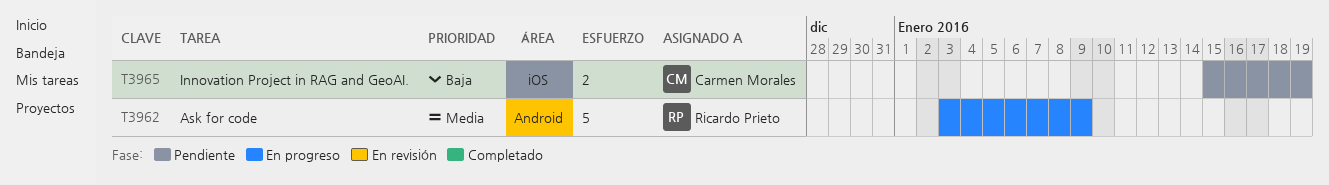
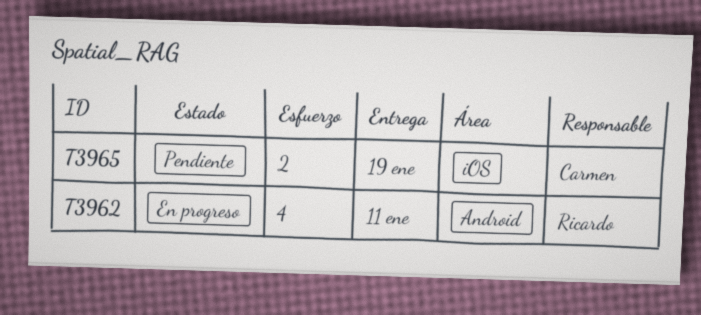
T3962, estimate: 5 -> 4
T3962, due: Jan 9 -> Jan 11

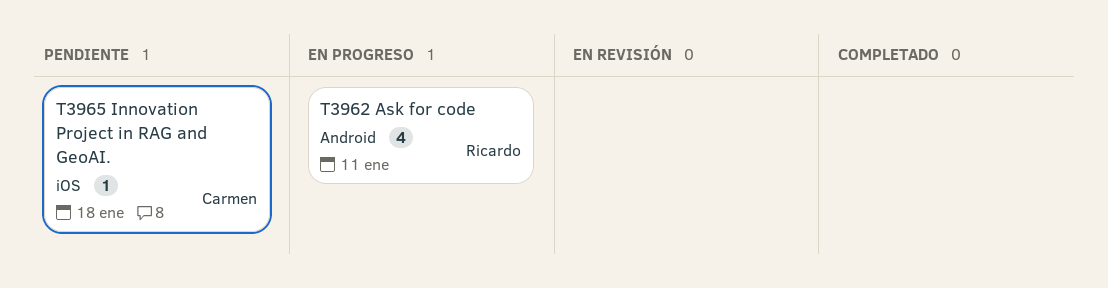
T3965, estimate: 2 -> 1
T3965, due: Jan 19 -> Jan 18

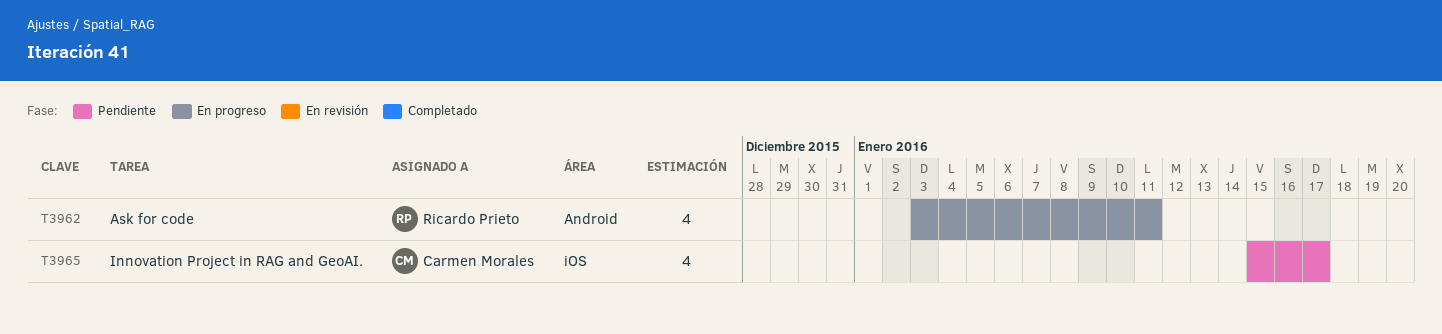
T3965, estimate: 1 -> 4
T3965, due: Jan 18 -> Jan 17

